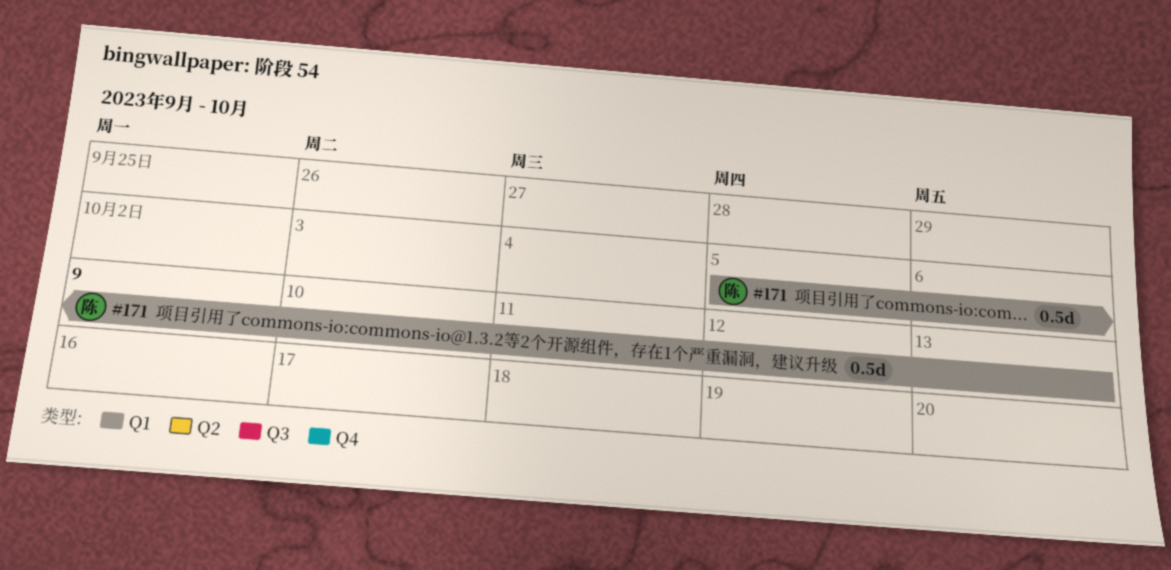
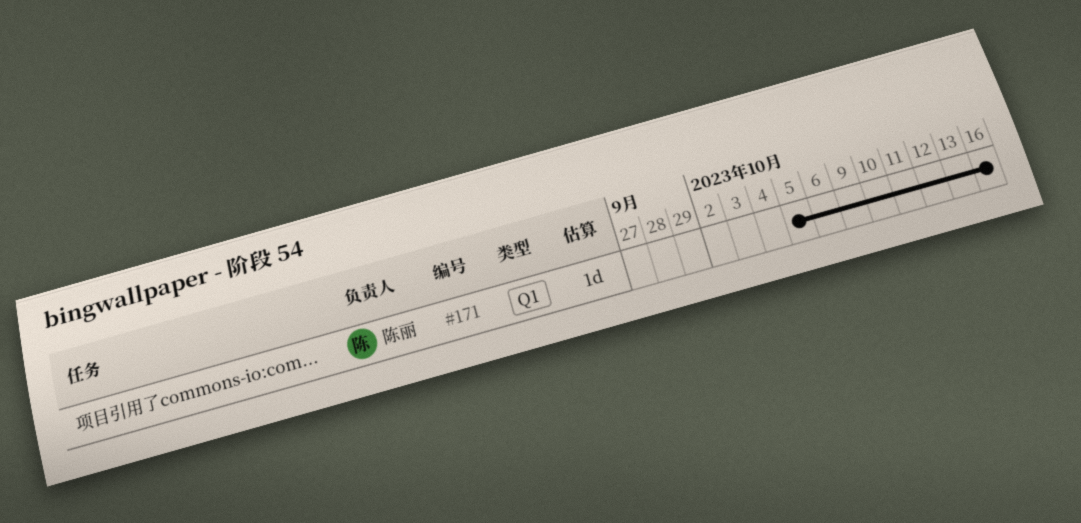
#171, estimate: 0.5d -> 1d
#171, due: Oct 13 -> Oct 16

